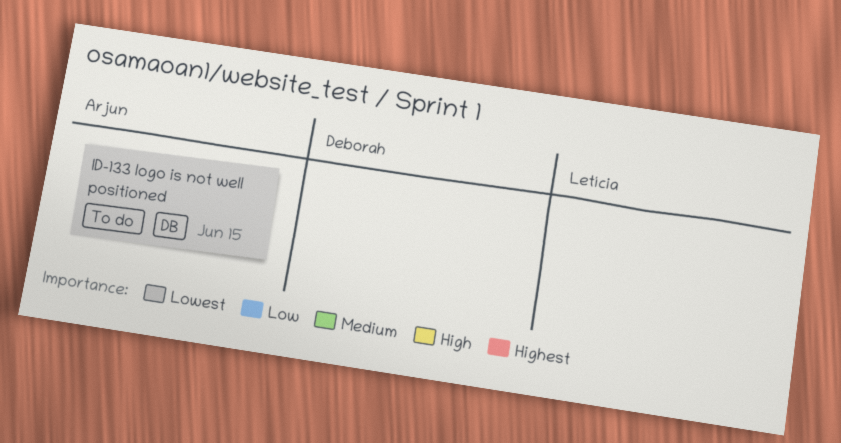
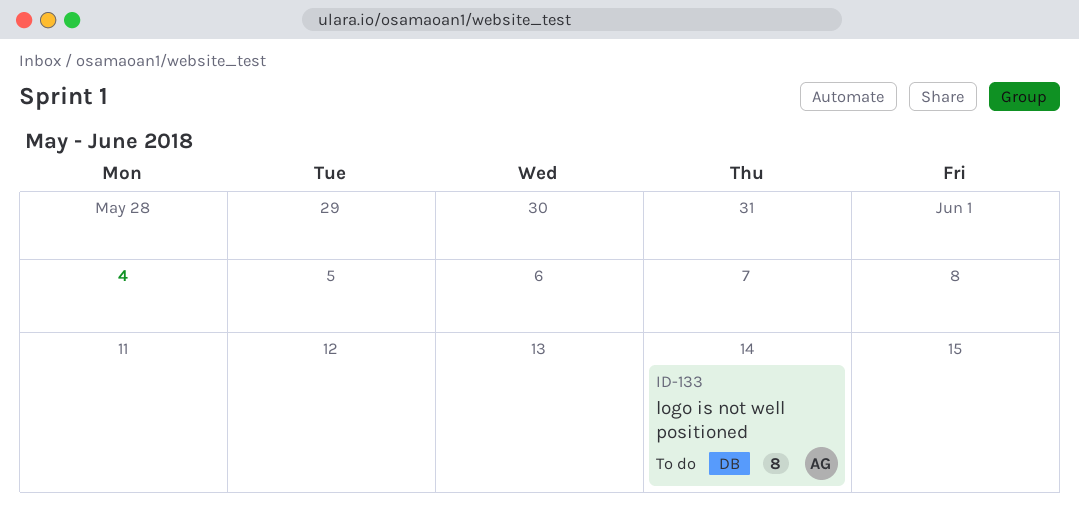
ID-133, due: Jun 15 -> Jun 14

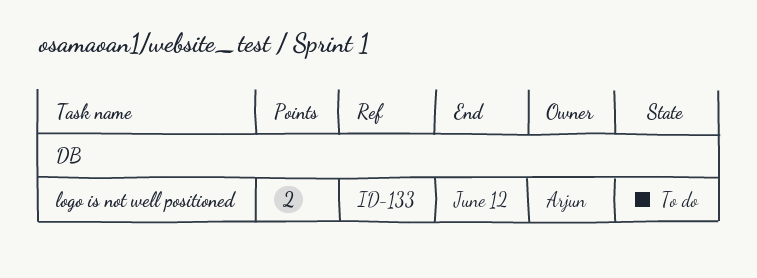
ID-133, estimate: 8 -> 2
ID-133, due: Jun 14 -> Jun 12

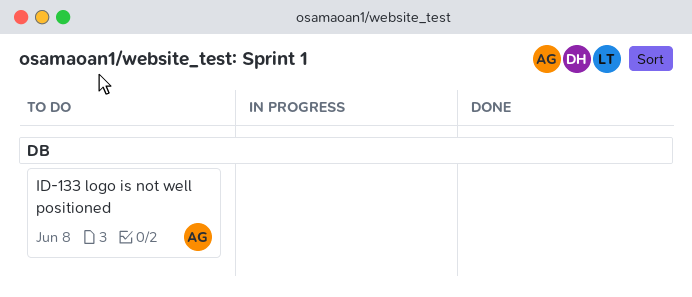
ID-133, due: Jun 12 -> Jun 8

